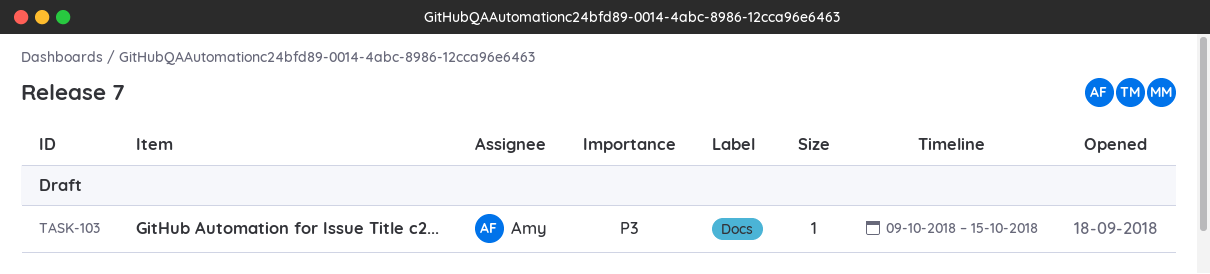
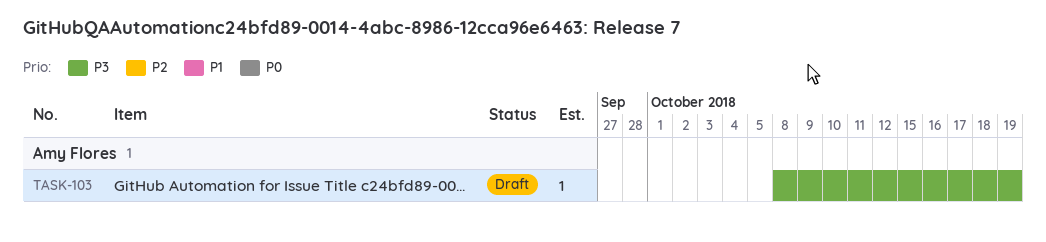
TASK-103, start: Oct 9 -> Oct 8
TASK-103, due: Oct 15 -> Oct 19

